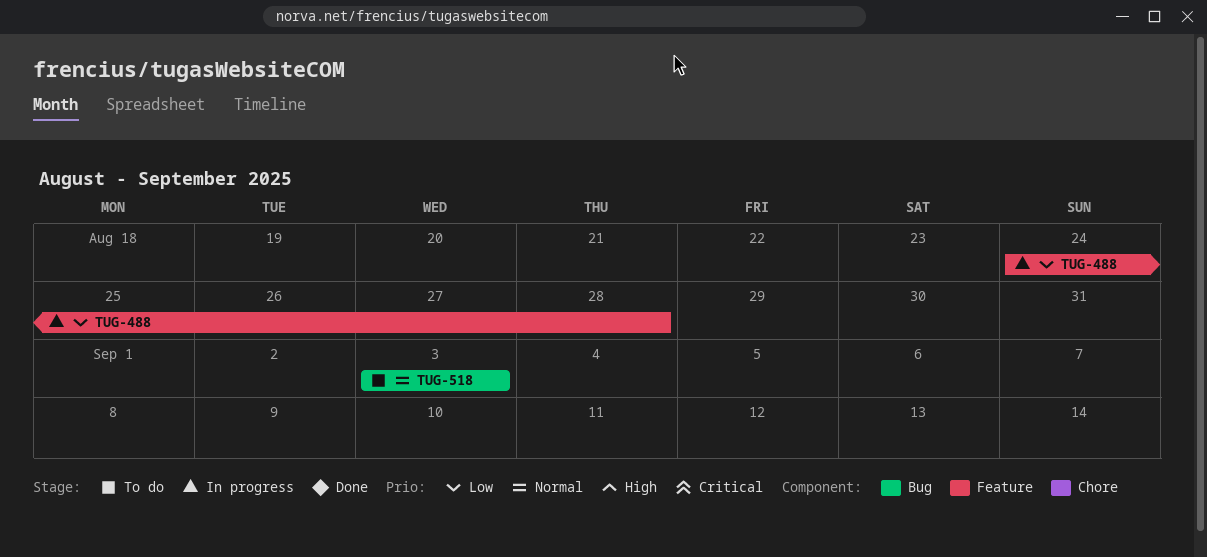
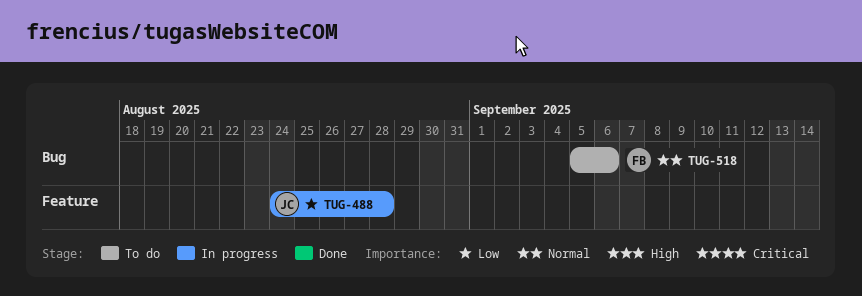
TUG-518, start: Sep 3 -> Sep 5
TUG-518, due: Sep 3 -> Sep 6

